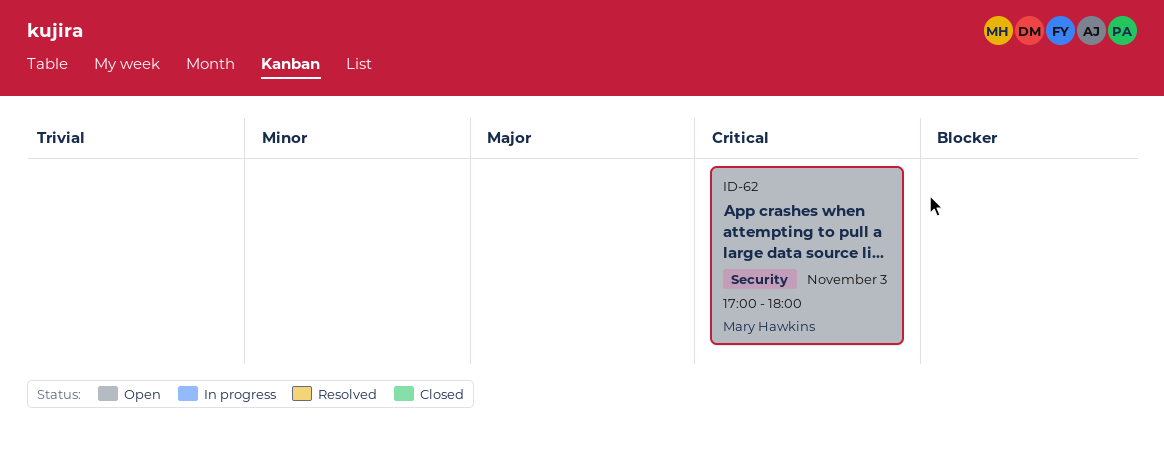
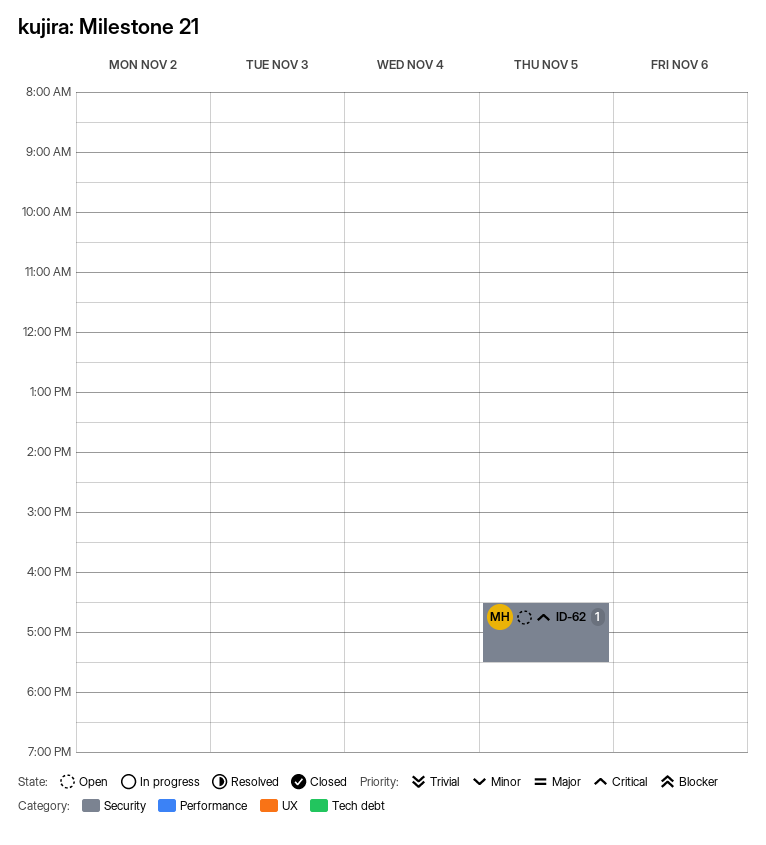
ID-62, day: Nov 3 -> Nov 5
ID-62, begins: 17:00 -> 16:30
ID-62, ends: 18:00 -> 17:30

